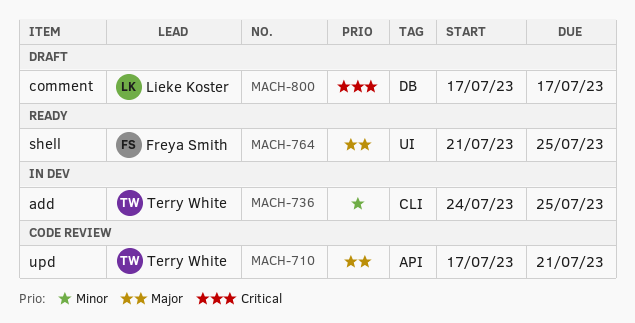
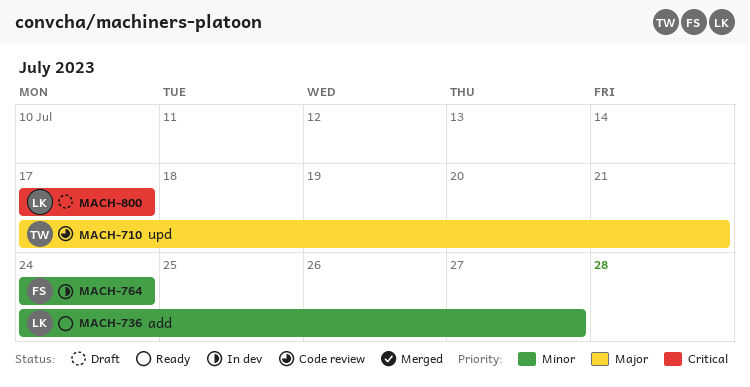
MACH-736, status: In dev -> Ready
MACH-736, owner: Terry White -> Lieke Koster
MACH-736, due: Jul 25 -> Jul 27
MACH-764, status: Ready -> In dev
MACH-764, priority: Major -> Minor
MACH-764, start: Jul 21 -> Jul 24
MACH-764, due: Jul 25 -> Jul 24

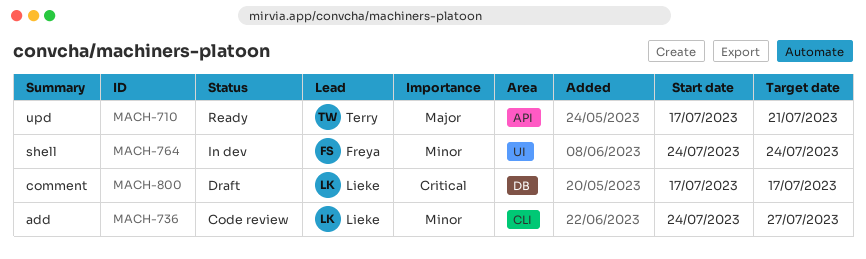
MACH-710, status: Code review -> Ready
MACH-736, status: Ready -> Code review

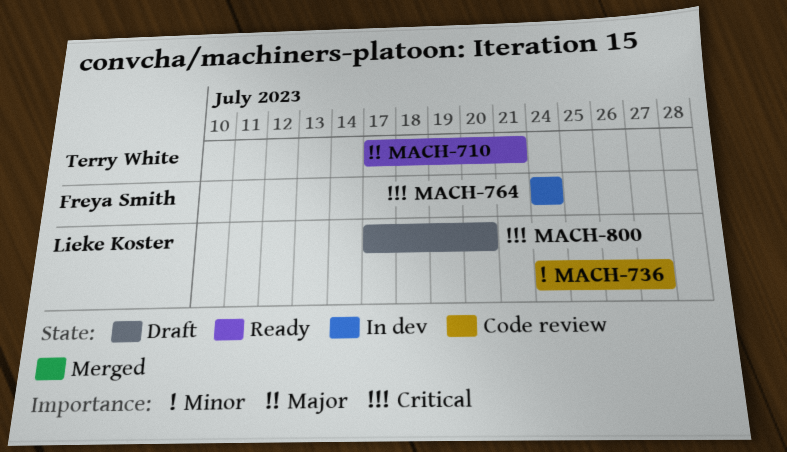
MACH-764, priority: Minor -> Critical
MACH-800, due: Jul 17 -> Jul 20

